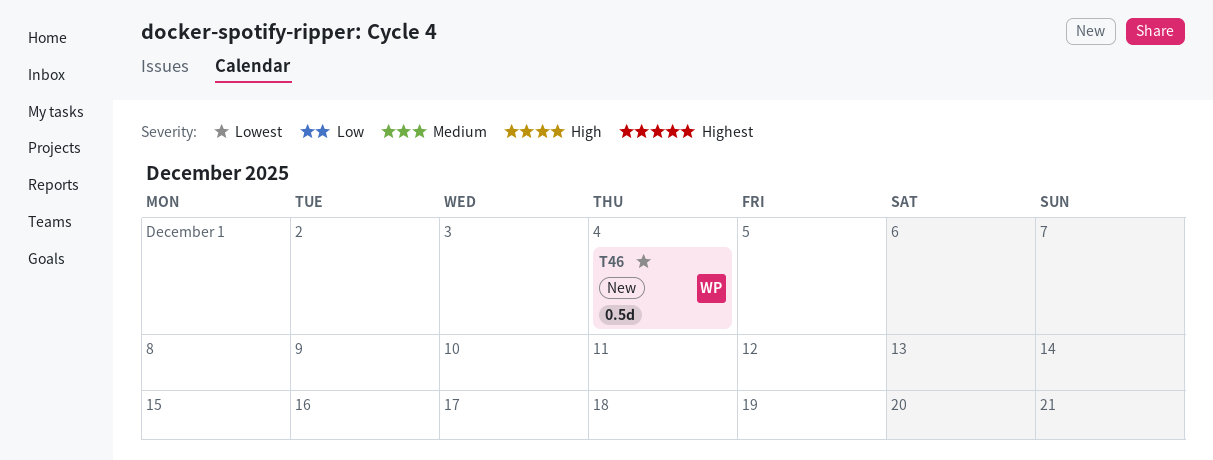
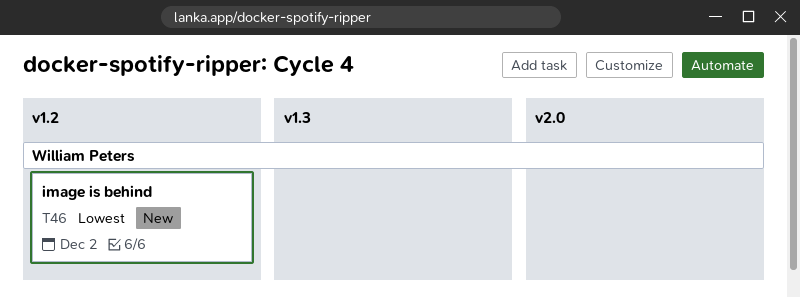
T46, due: Dec 4 -> Dec 2

